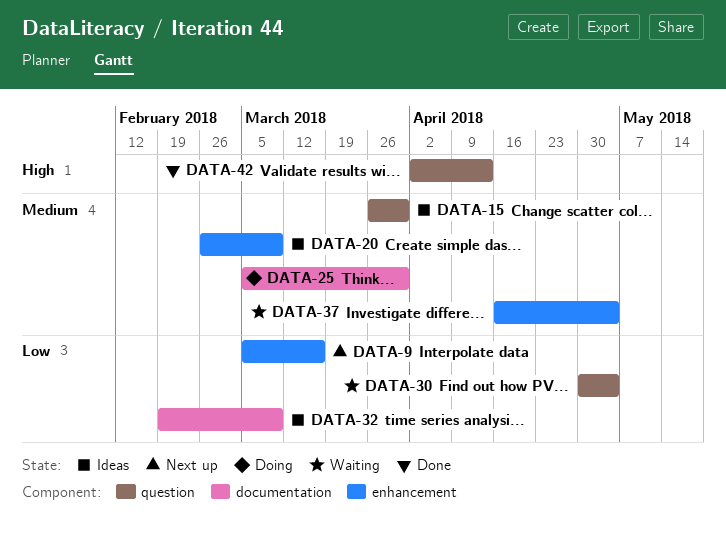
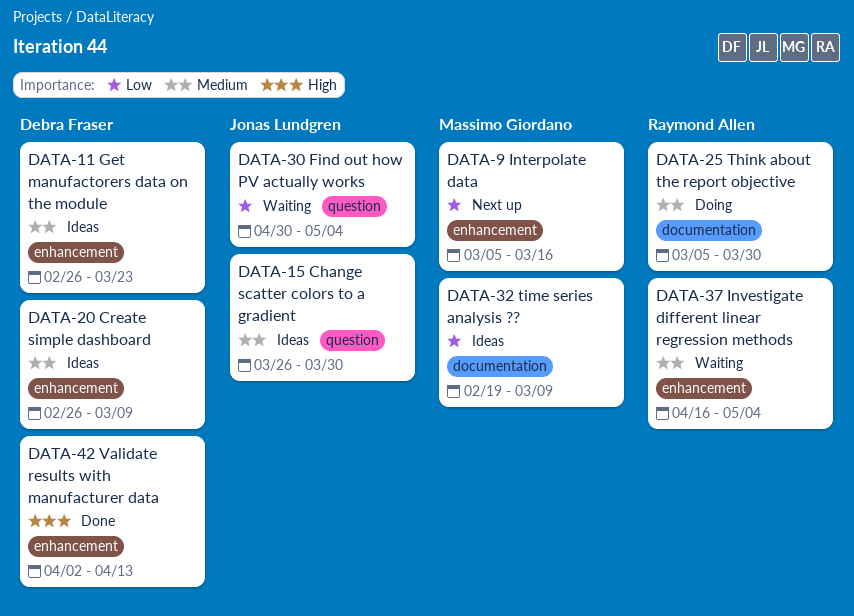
DATA-11: none -> present
DATA-42, label: question -> enhancement

